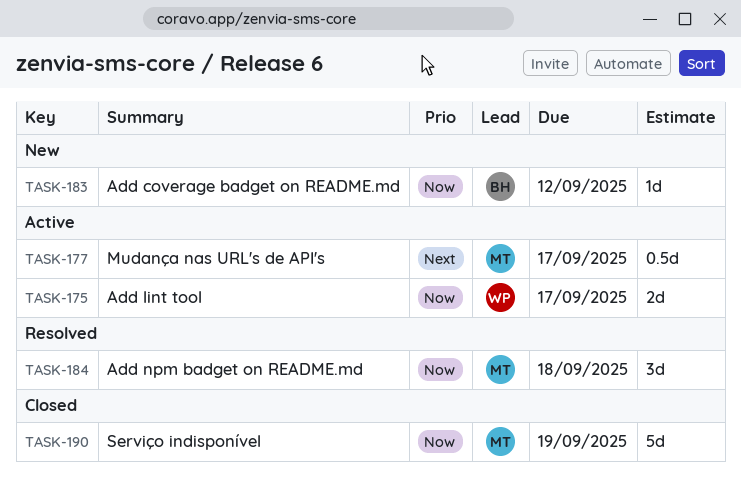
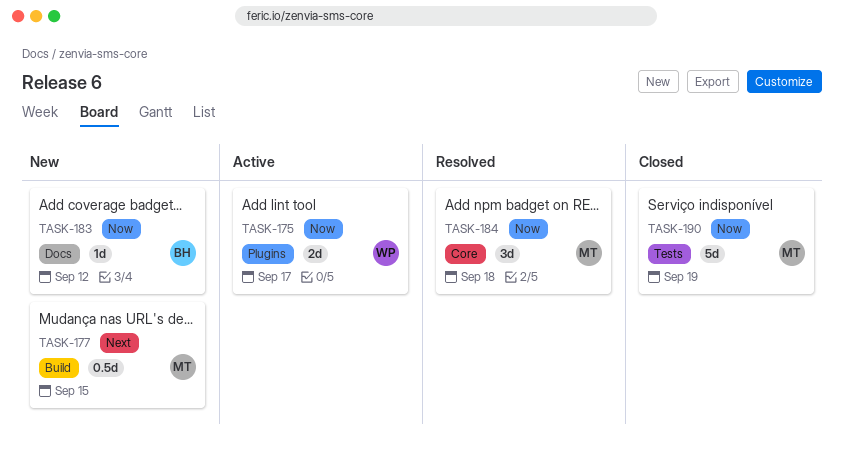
TASK-177, status: Active -> New
TASK-177, due: Sep 17 -> Sep 15

